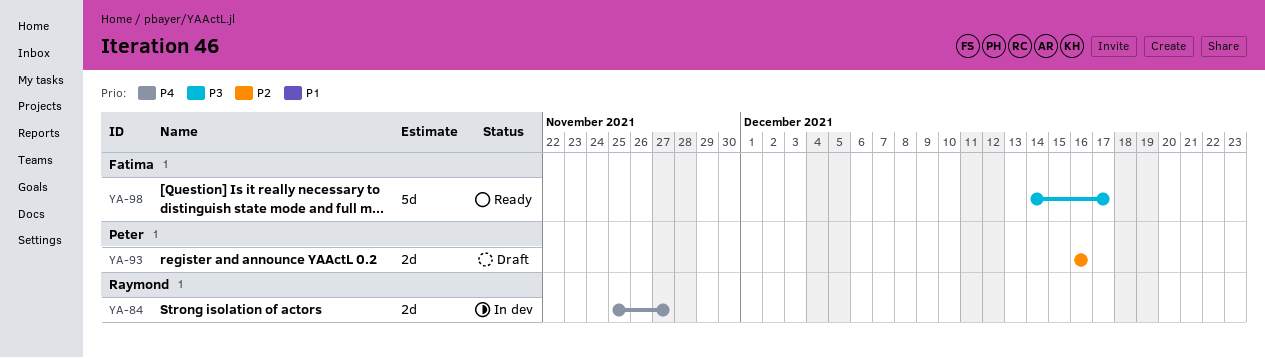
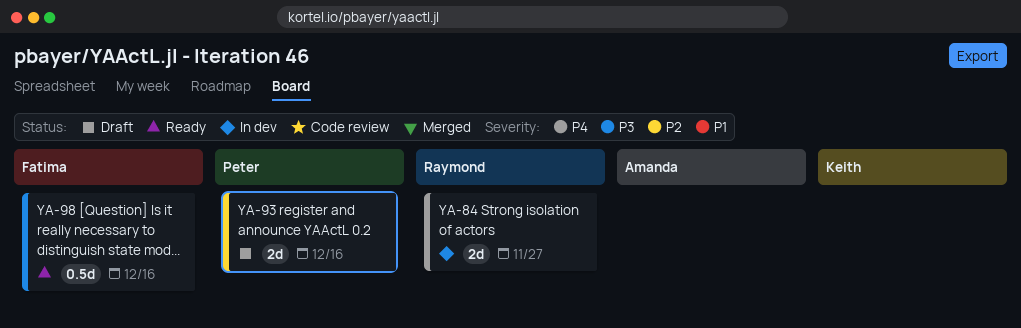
YA-98, estimate: 5d -> 0.5d
YA-98, due: Dec 17 -> Dec 16

